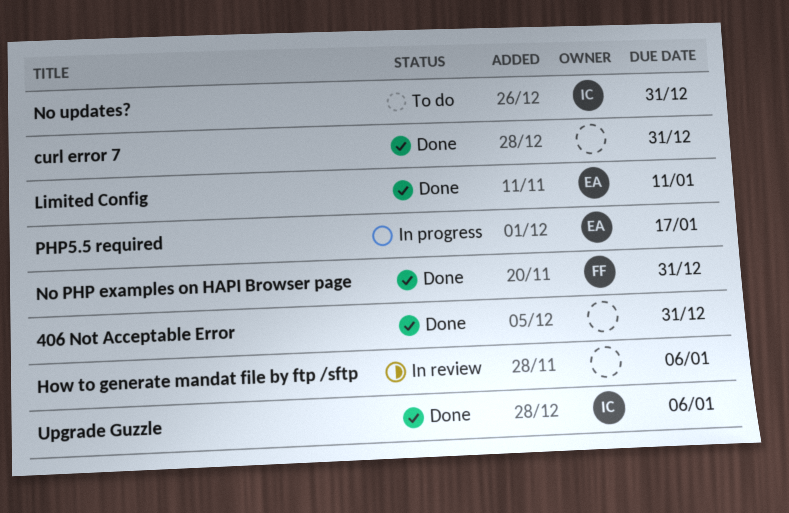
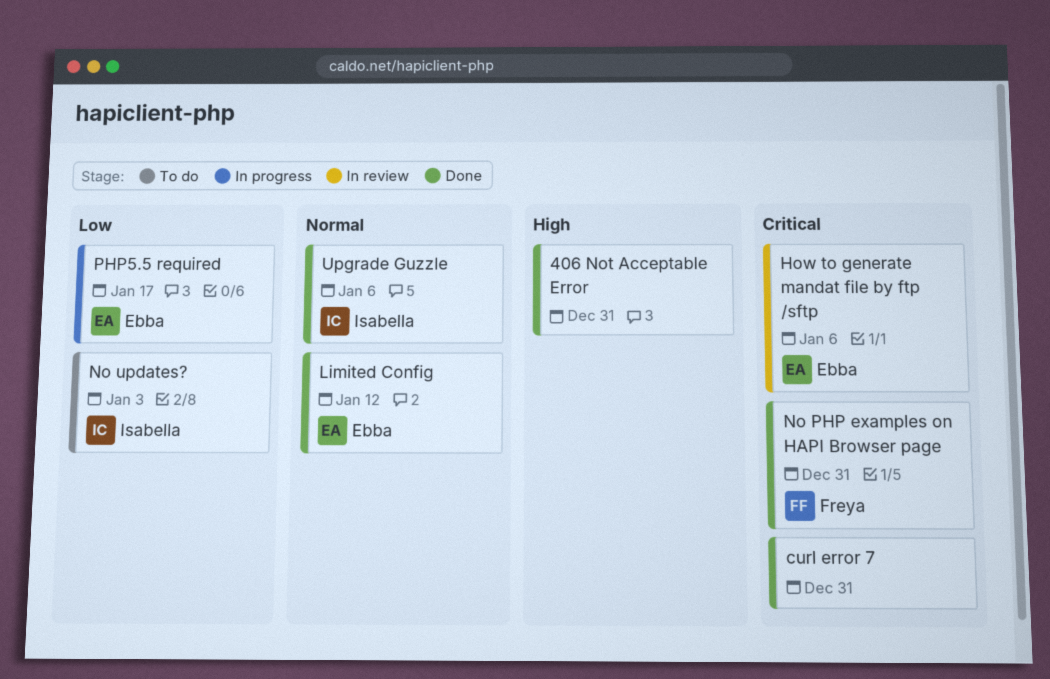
How to generate mandat file by ftp /sftp, owner: none -> Ebba
Limited Config, due: Jan 11 -> Jan 12
No updates?, due: Dec 31 -> Jan 3

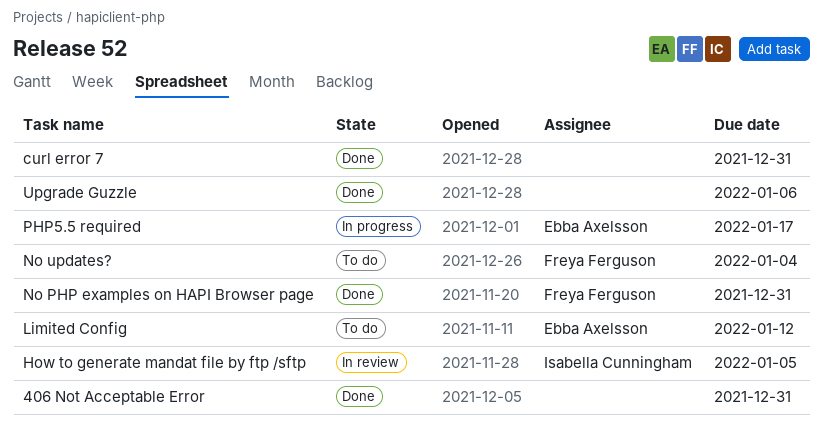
How to generate mandat file by ftp /sftp, owner: Ebba Axelsson -> Isabella Cunningham
How to generate mandat file by ftp /sftp, due: Jan 6 -> Jan 5
Limited Config, status: Done -> To do
No updates?, owner: Isabella Cunningham -> Freya Ferguson
No updates?, due: Jan 3 -> Jan 4
Upgrade Guzzle, owner: Isabella Cunningham -> none

